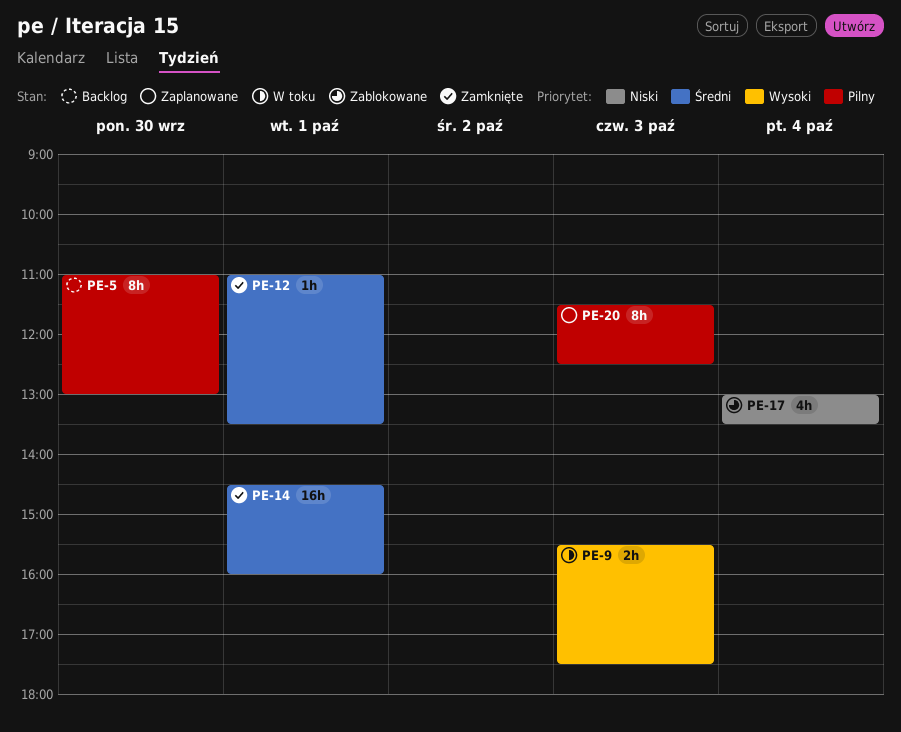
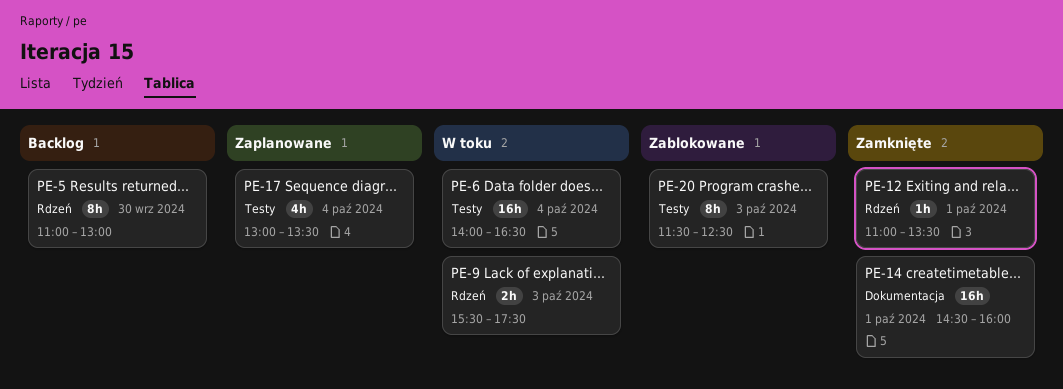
PE-6: none -> present
PE-17, status: Zablokowane -> Zaplanowane
PE-20, status: Zaplanowane -> Zablokowane

